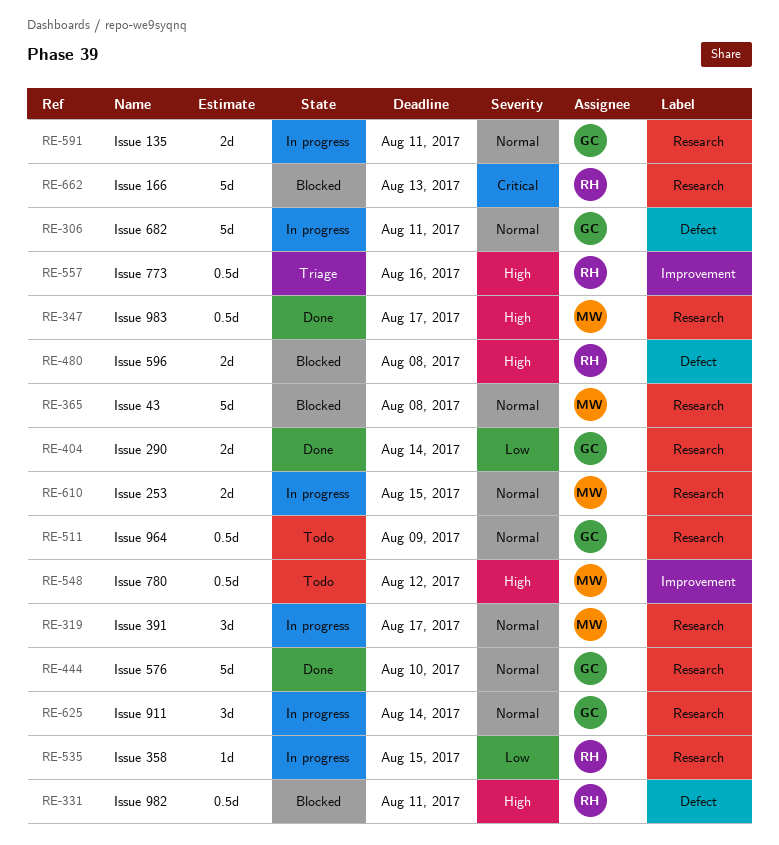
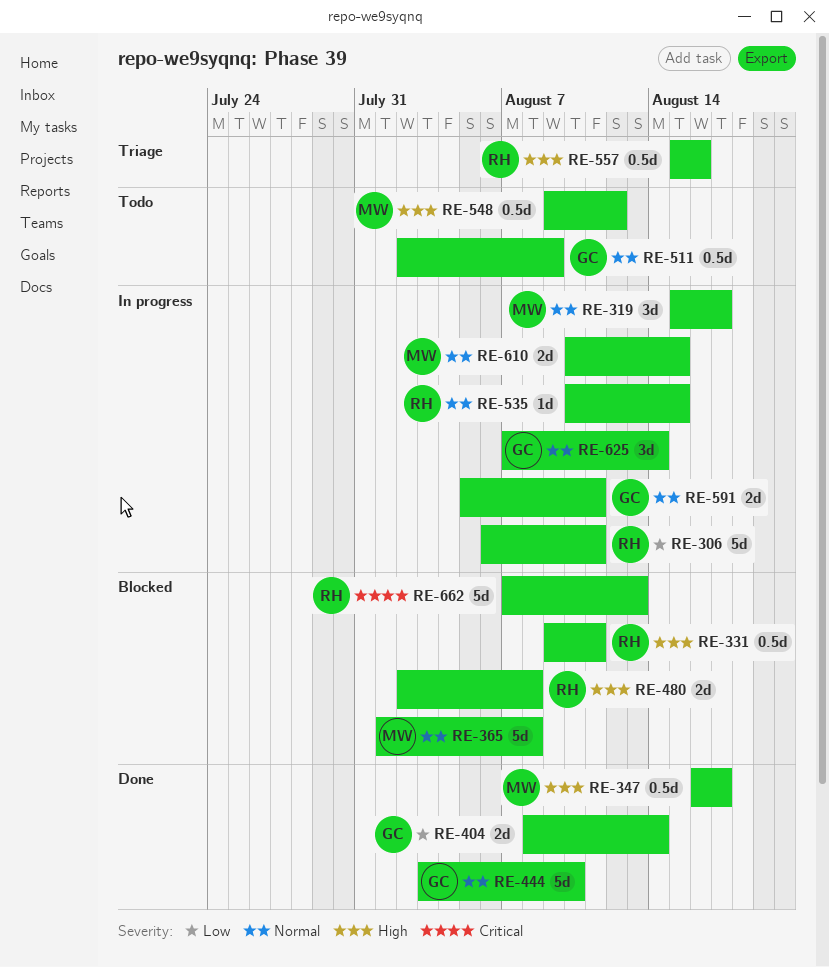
RE-306, owner: GC -> RH
RE-306, priority: Normal -> Low
RE-535, priority: Low -> Normal

